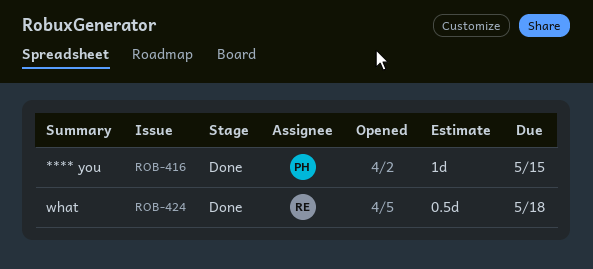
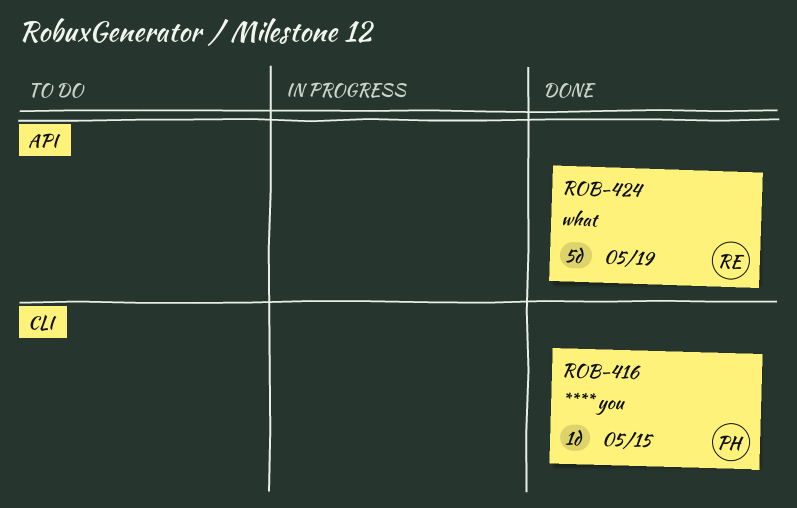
ROB-424, estimate: 0.5d -> 5d
ROB-424, due: May 18 -> May 19

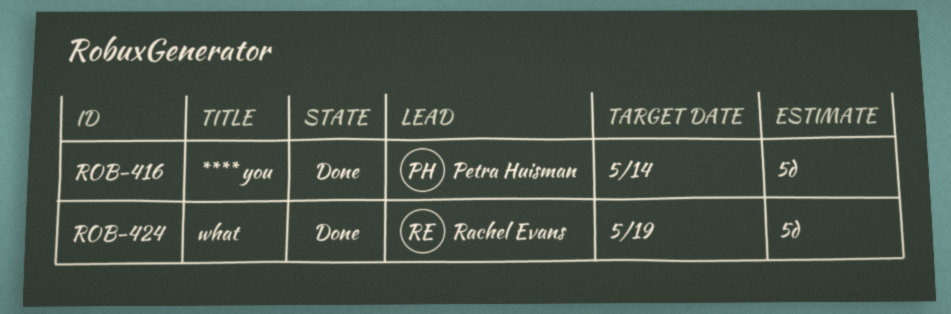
ROB-416, estimate: 1d -> 5d
ROB-416, due: May 15 -> May 14

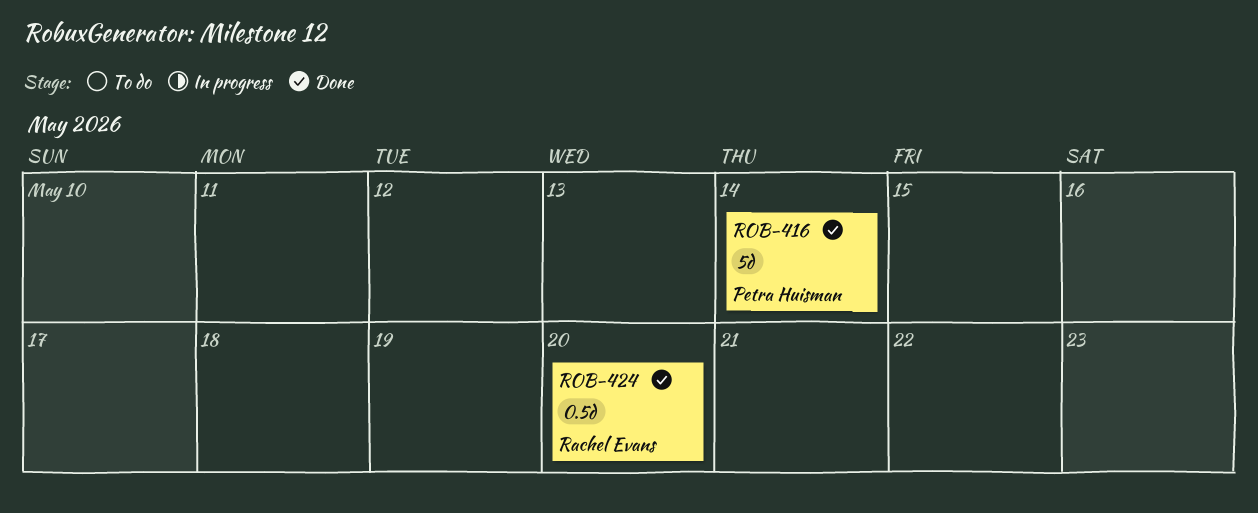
ROB-424, estimate: 5d -> 0.5d
ROB-424, due: May 19 -> May 20

